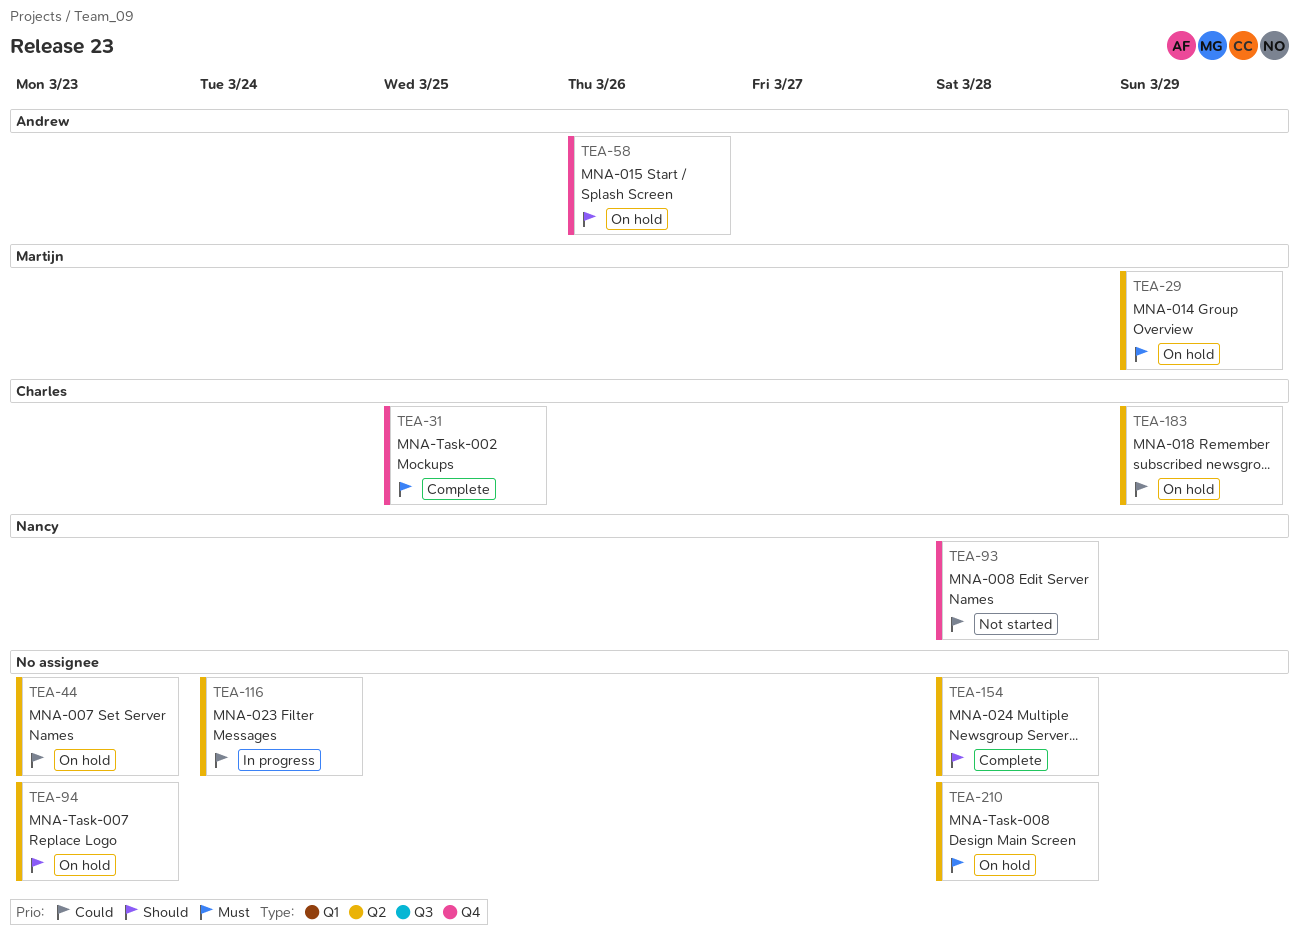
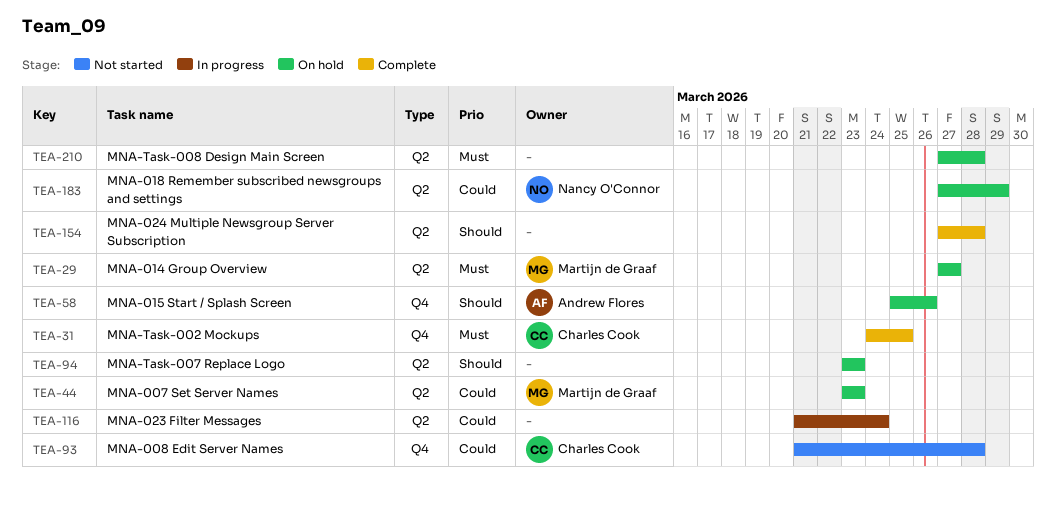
TEA-29, due: Mar 29 -> Mar 27
TEA-44, owner: none -> Martijn de Graaf
TEA-93, owner: Nancy O'Connor -> Charles Cook
TEA-183, owner: Charles Cook -> Nancy O'Connor

